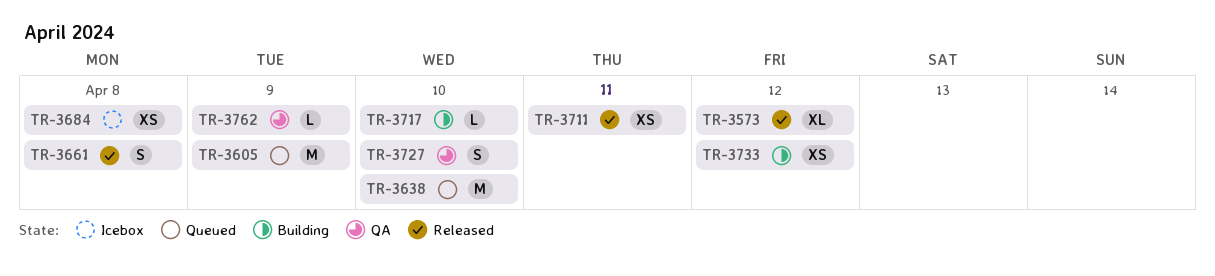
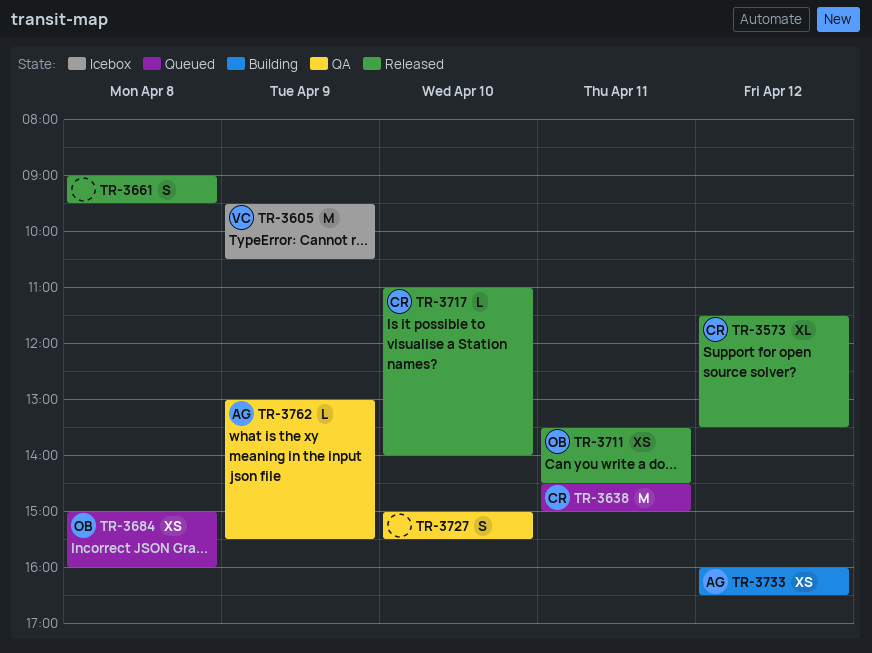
TR-3605, status: Queued -> Icebox
TR-3638, day: Apr 10 -> Apr 11
TR-3684, status: Icebox -> Queued
TR-3717, status: Building -> Released

